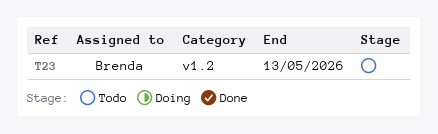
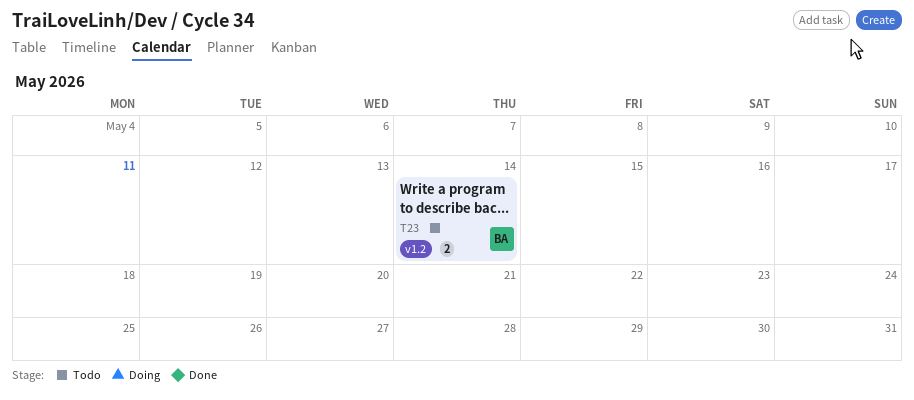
T23, due: May 13 -> May 14

